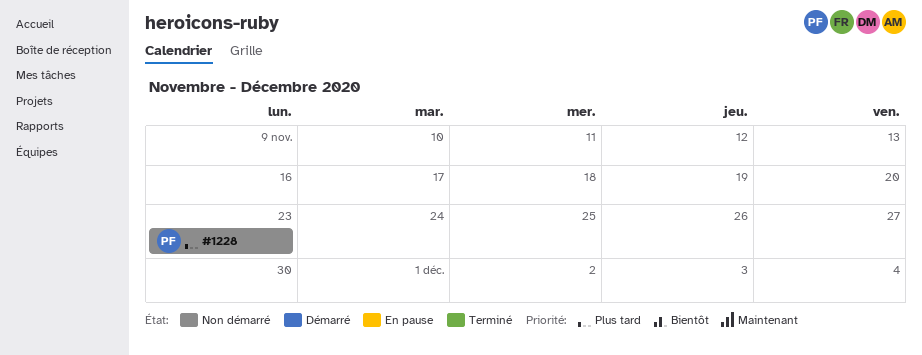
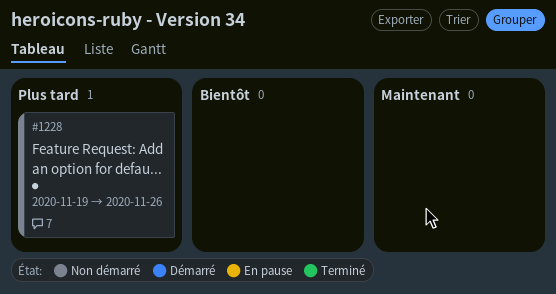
#1228, start: Nov 23 -> Nov 19
#1228, due: Nov 23 -> Nov 26

